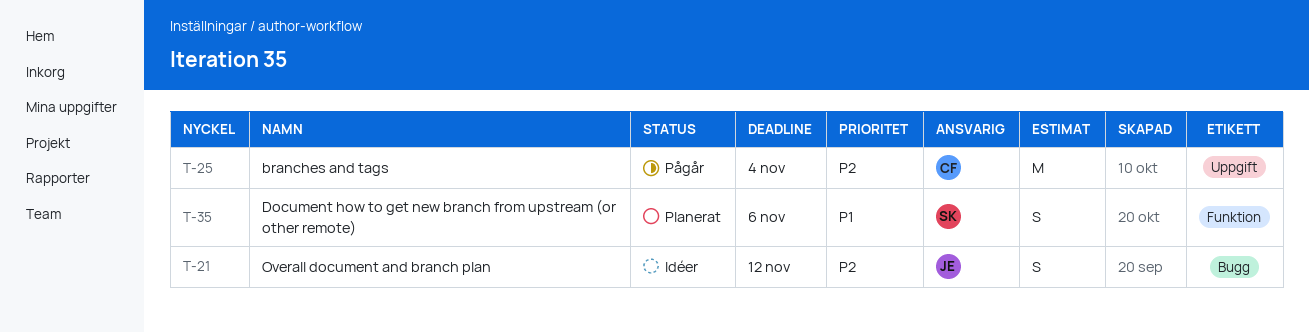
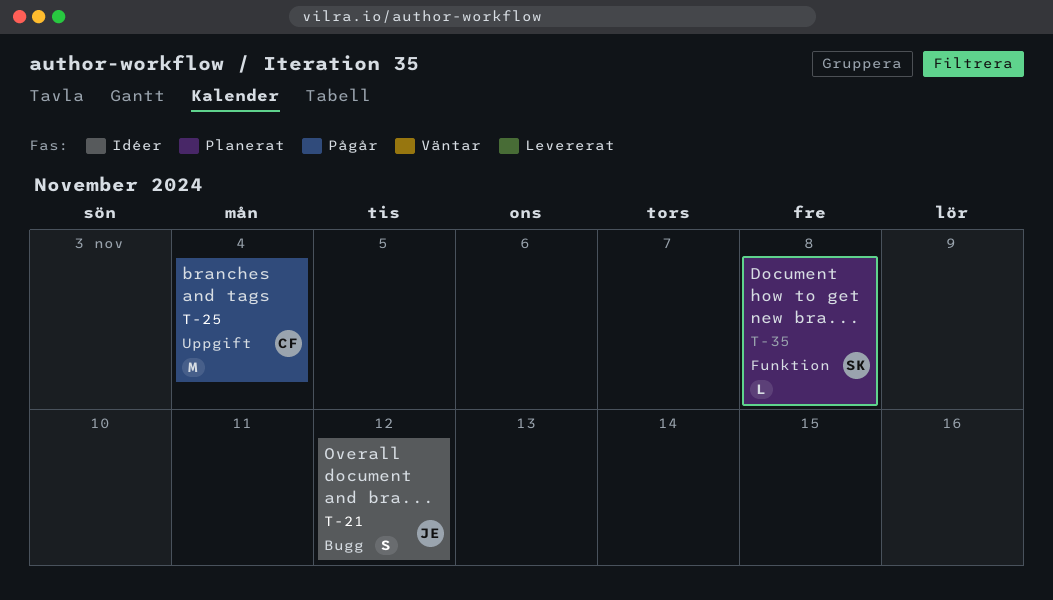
T-35, estimate: S -> L
T-35, due: Nov 6 -> Nov 8

